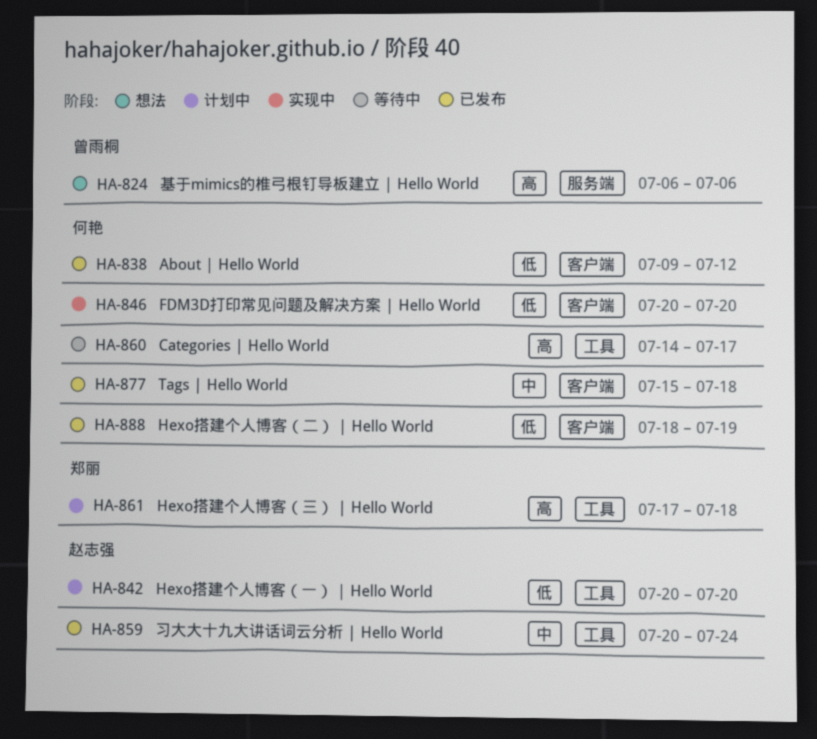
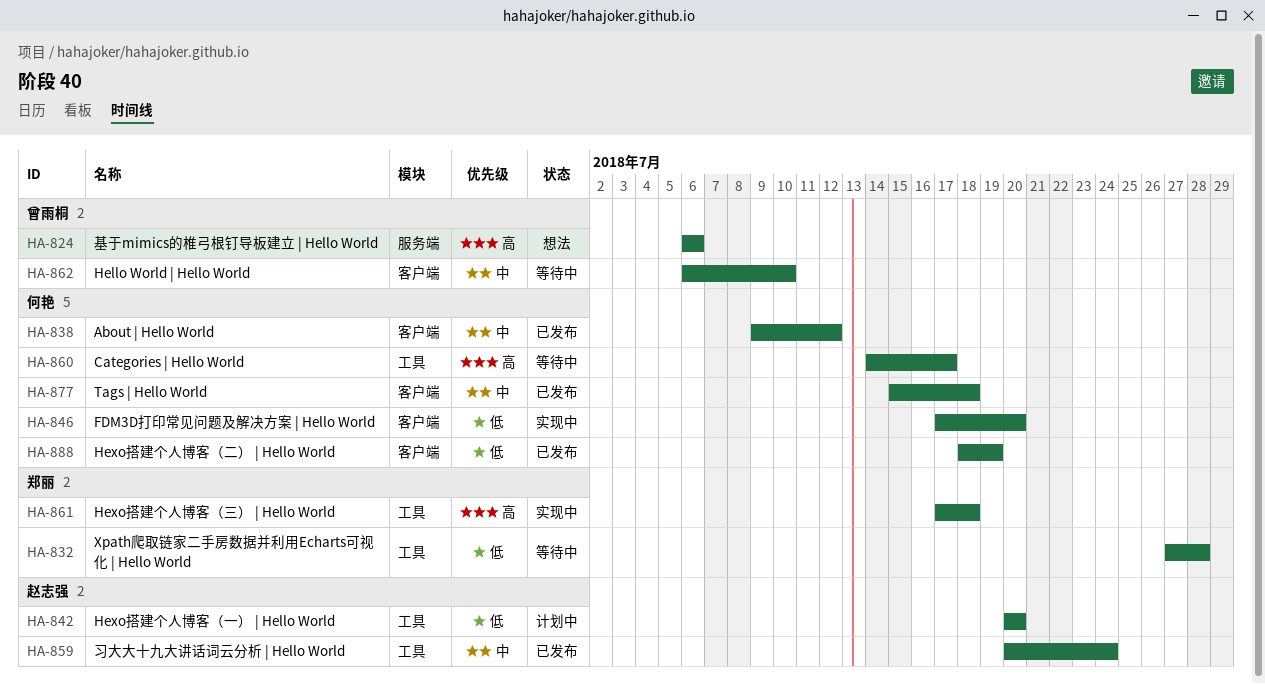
HA-832: none -> present
HA-838, priority: 低 -> 中
HA-846, start: Jul 20 -> Jul 17
HA-861, status: 计划中 -> 实现中
HA-862: none -> present

